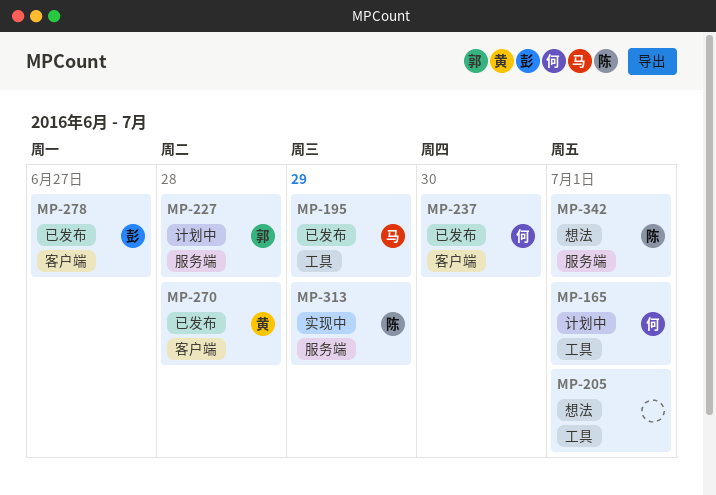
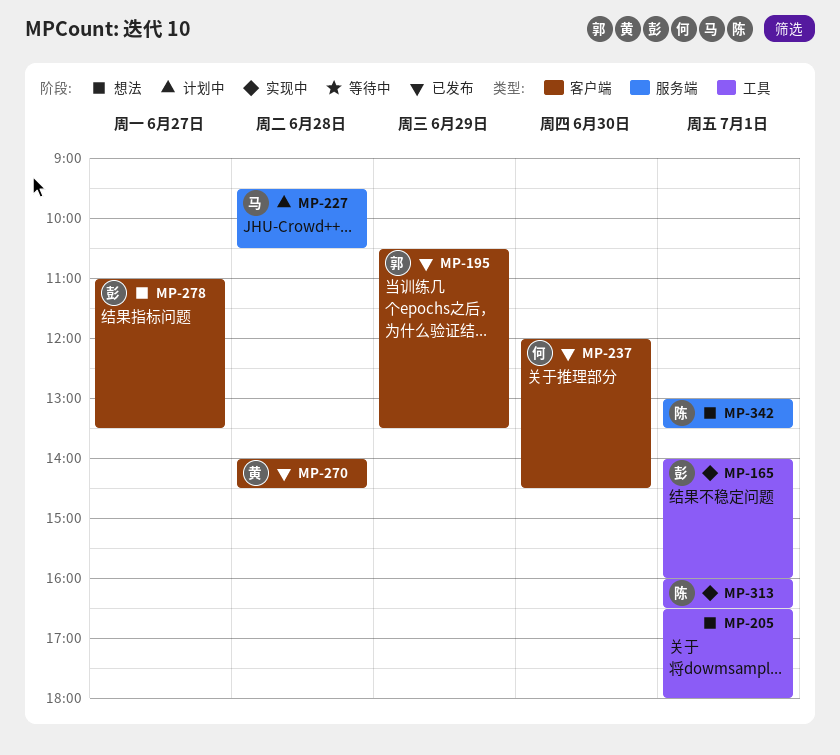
MP-165, status: 计划中 -> 实现中
MP-165, owner: 何 -> 彭
MP-195, owner: 马 -> 郭
MP-195, label: 工具 -> 客户端
MP-227, owner: 郭 -> 马
MP-278, status: 已发布 -> 想法
MP-313, label: 服务端 -> 工具
MP-313, day: Jun 29 -> Jul 1

